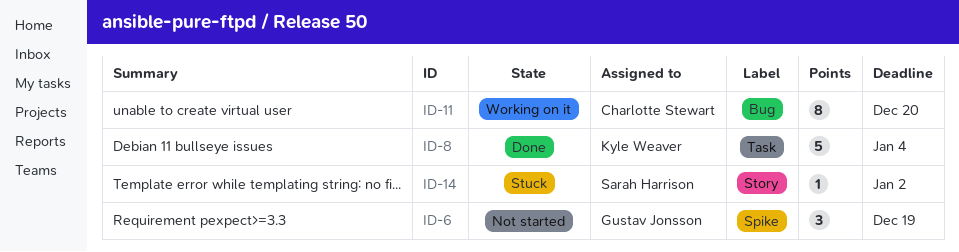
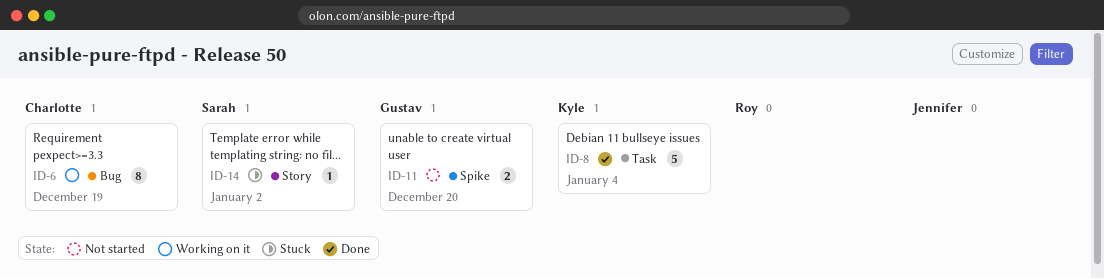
ID-6, status: Not started -> Working on it
ID-6, owner: Gustav Jonsson -> Charlotte Stewart
ID-6, label: Spike -> Bug
ID-6, estimate: 3 -> 8
ID-11, status: Working on it -> Not started
ID-11, owner: Charlotte Stewart -> Gustav Jonsson
ID-11, label: Bug -> Spike
ID-11, estimate: 8 -> 2

